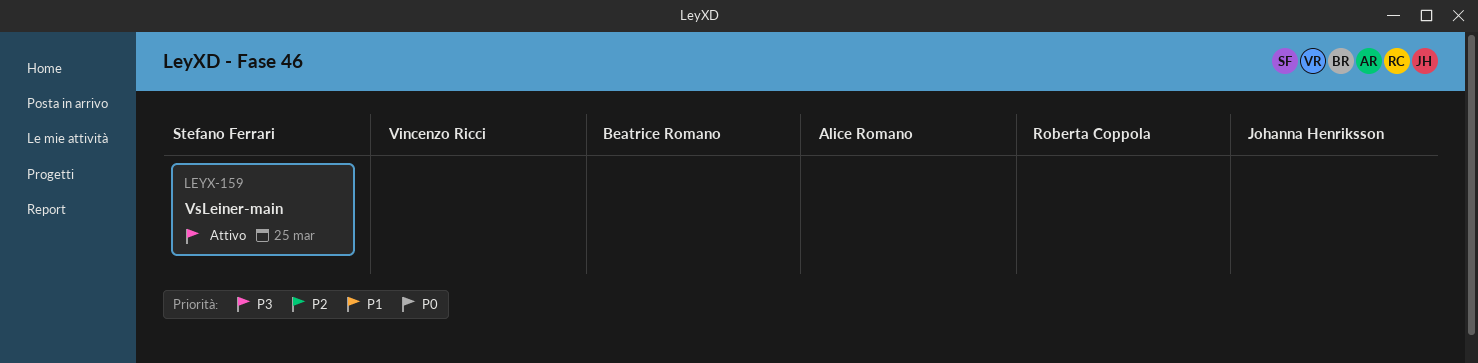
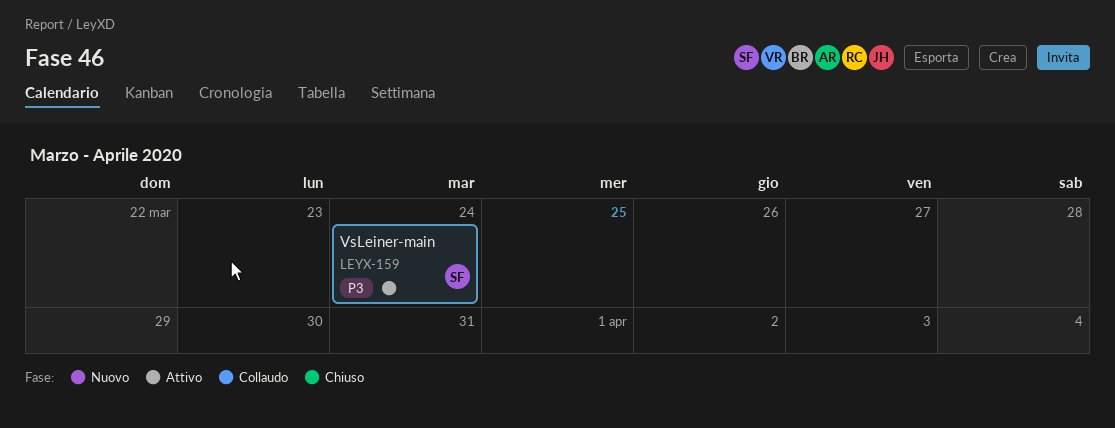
LEYX-159, due: Mar 25 -> Mar 24

